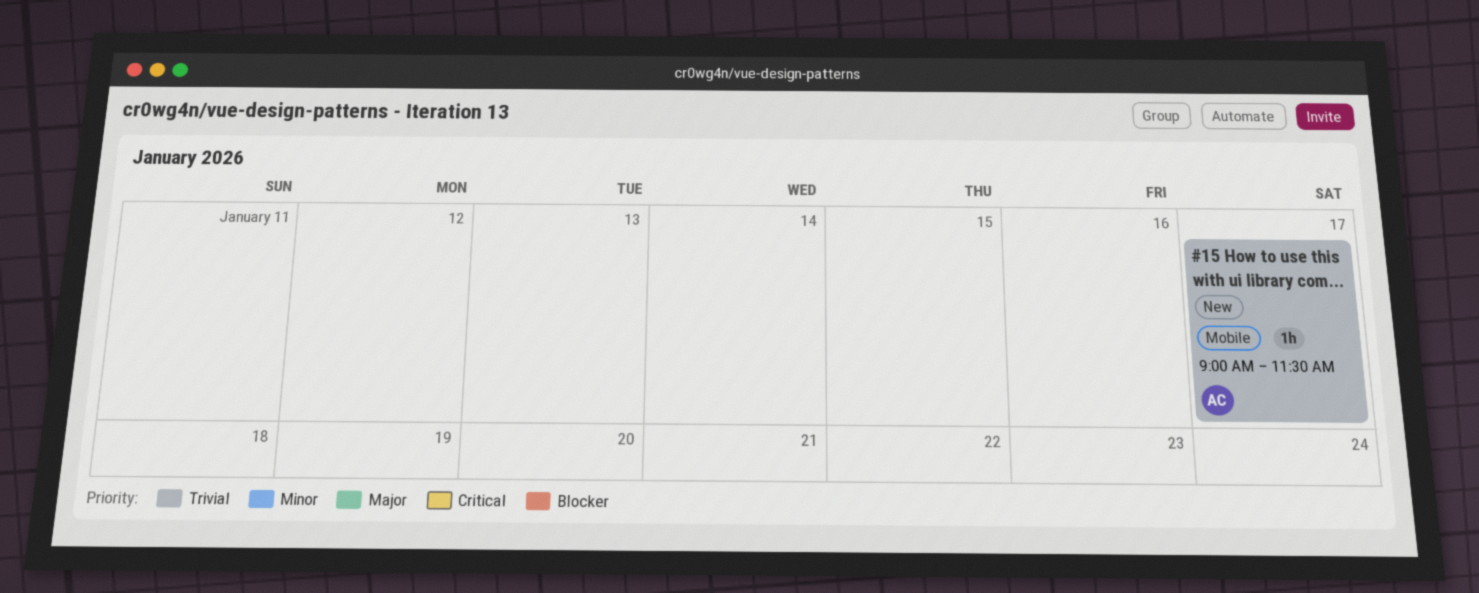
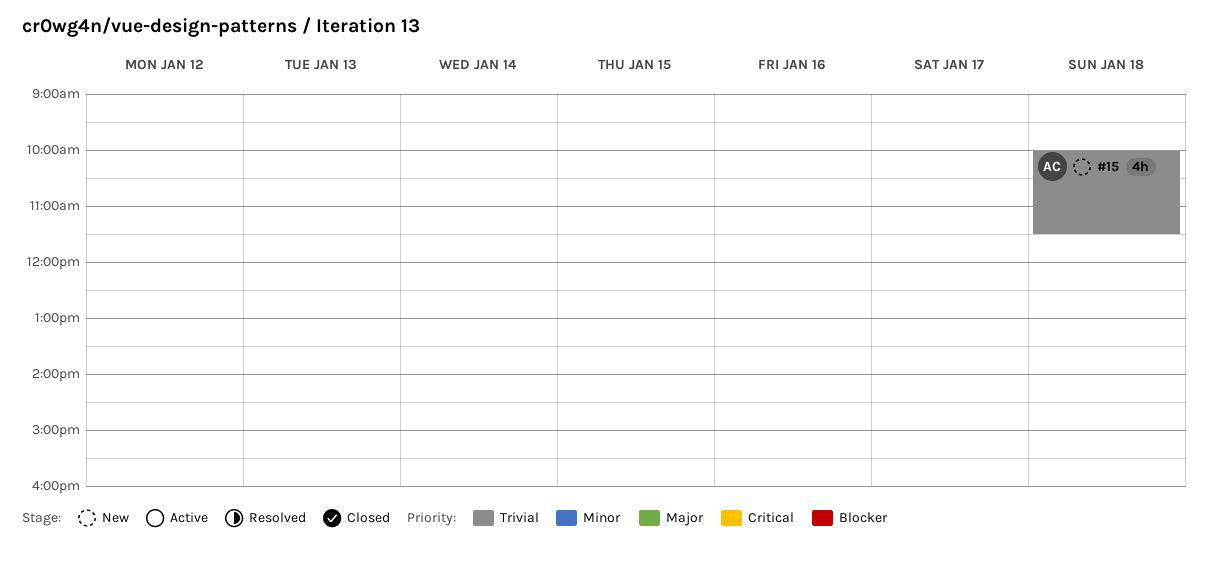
#15, estimate: 1h -> 4h
#15, day: Jan 17 -> Jan 18
#15, begins: 09:00 -> 10:00

